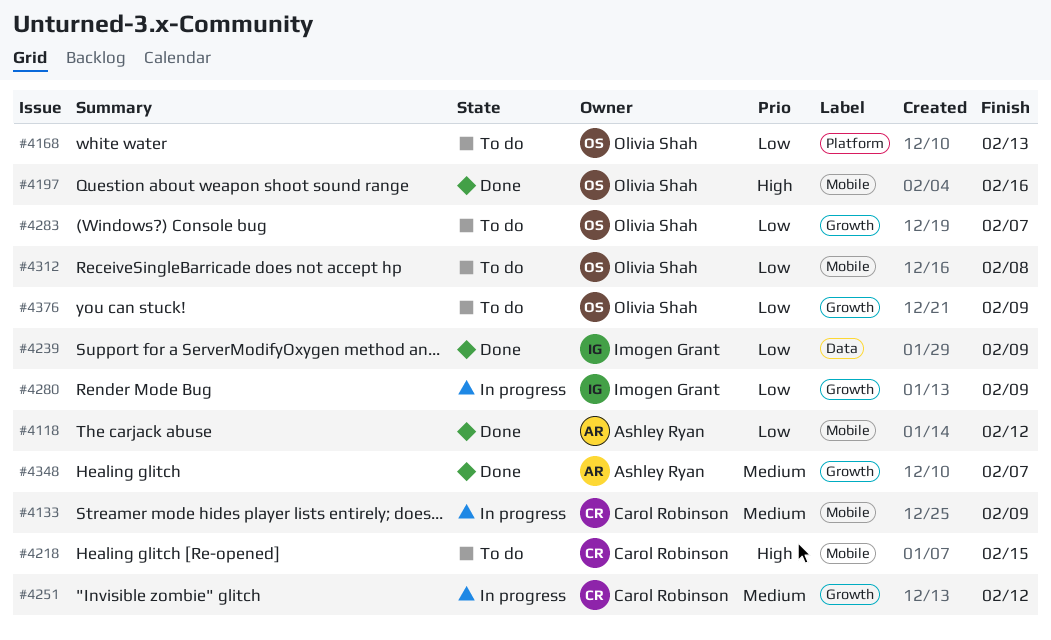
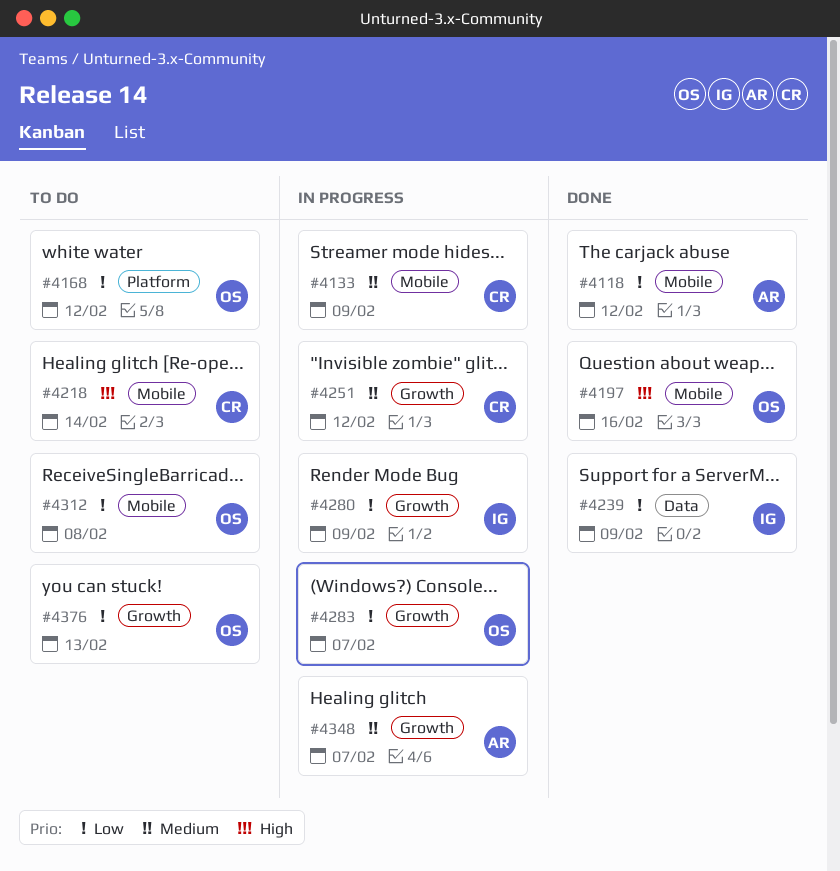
#4168, due: Feb 13 -> Feb 12
#4218, due: Feb 15 -> Feb 14
#4283, status: To do -> In progress
#4348, status: Done -> In progress
#4376, due: Feb 9 -> Feb 13

